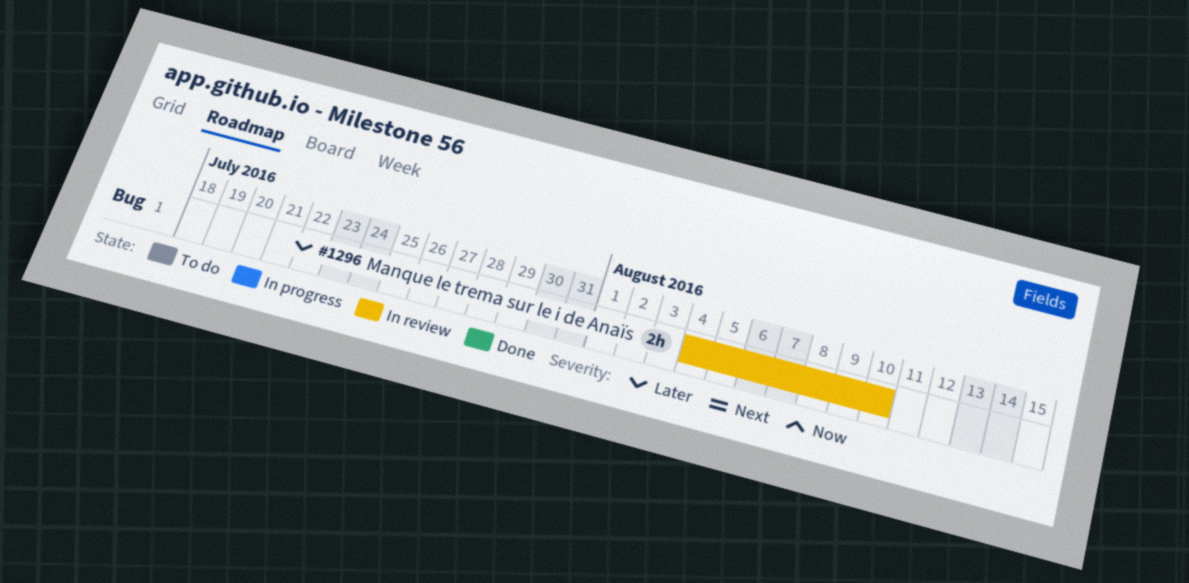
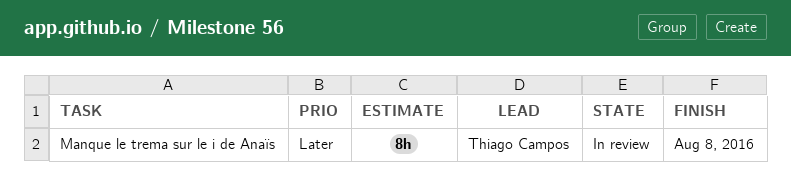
Manque le trema sur le i de Anaïs, estimate: 2h -> 8h
Manque le trema sur le i de Anaïs, due: Aug 10 -> Aug 8

